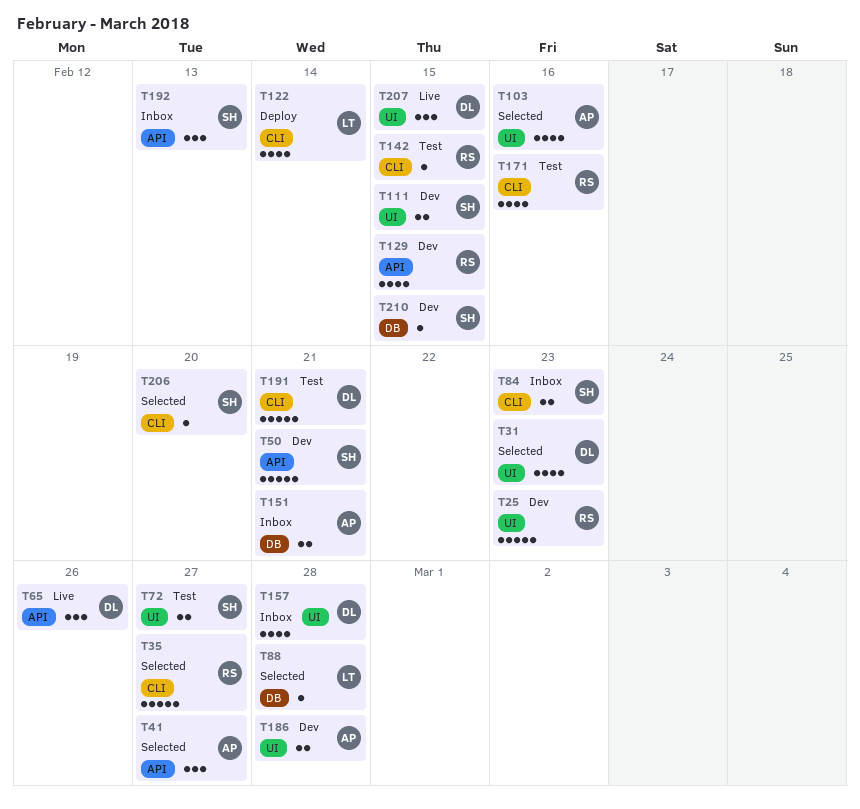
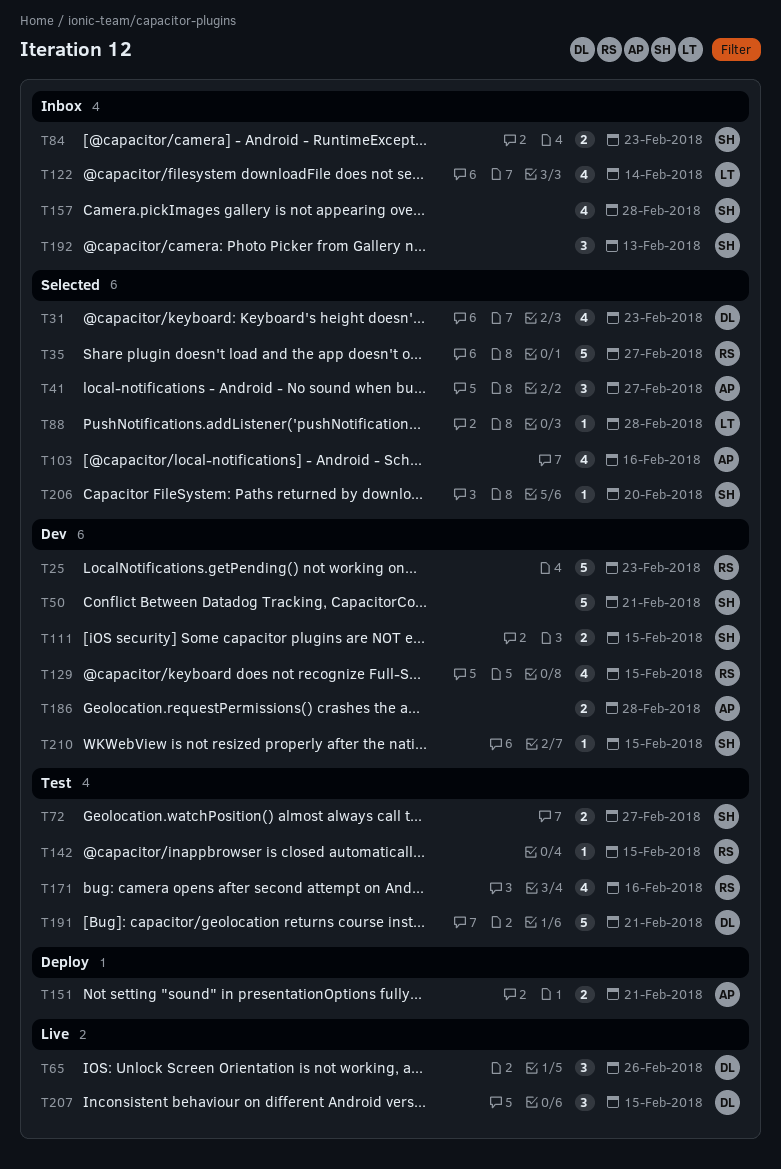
T122, status: Deploy -> Inbox
T151, status: Inbox -> Deploy
T157, owner: DL -> SH

